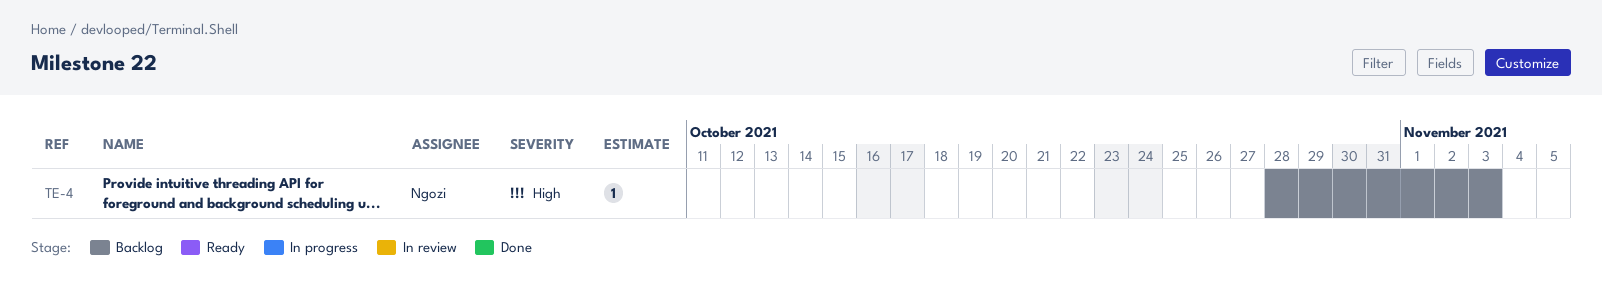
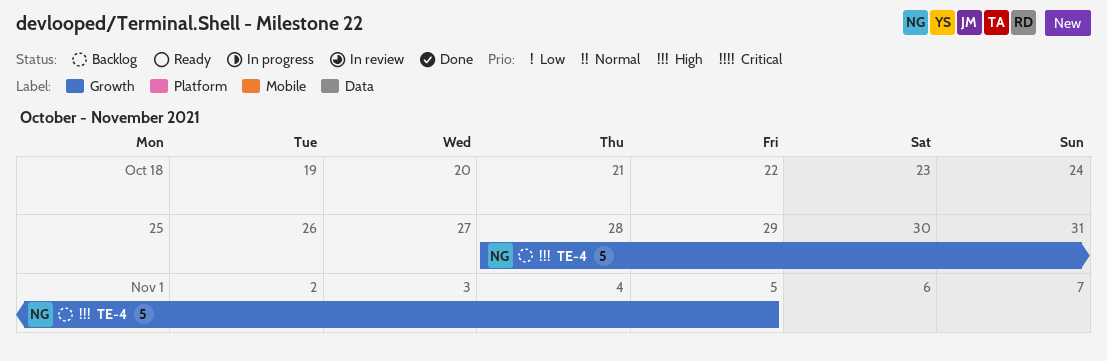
TE-4, estimate: 1 -> 5
TE-4, due: Nov 3 -> Nov 5

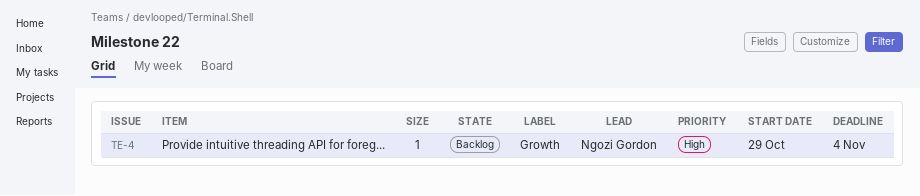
TE-4, estimate: 5 -> 1
TE-4, start: Oct 28 -> Oct 29
TE-4, due: Nov 5 -> Nov 4

